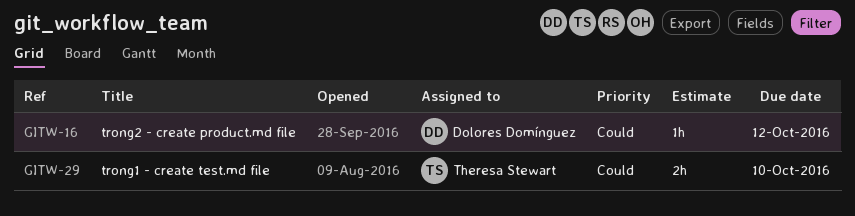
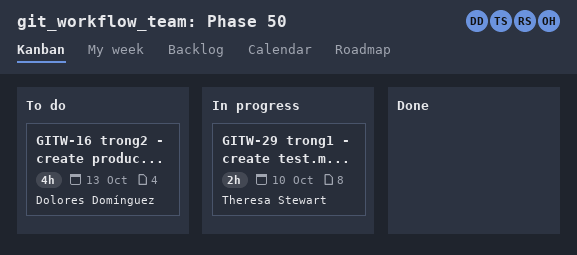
GITW-16, estimate: 1h -> 4h
GITW-16, due: Oct 12 -> Oct 13

